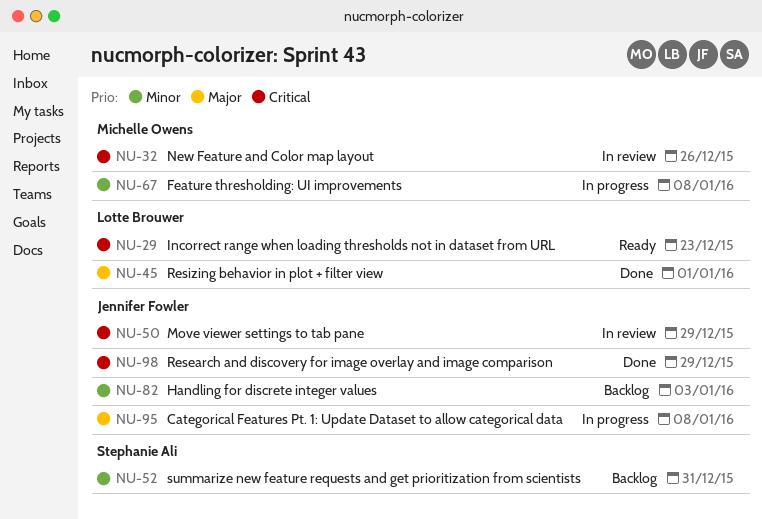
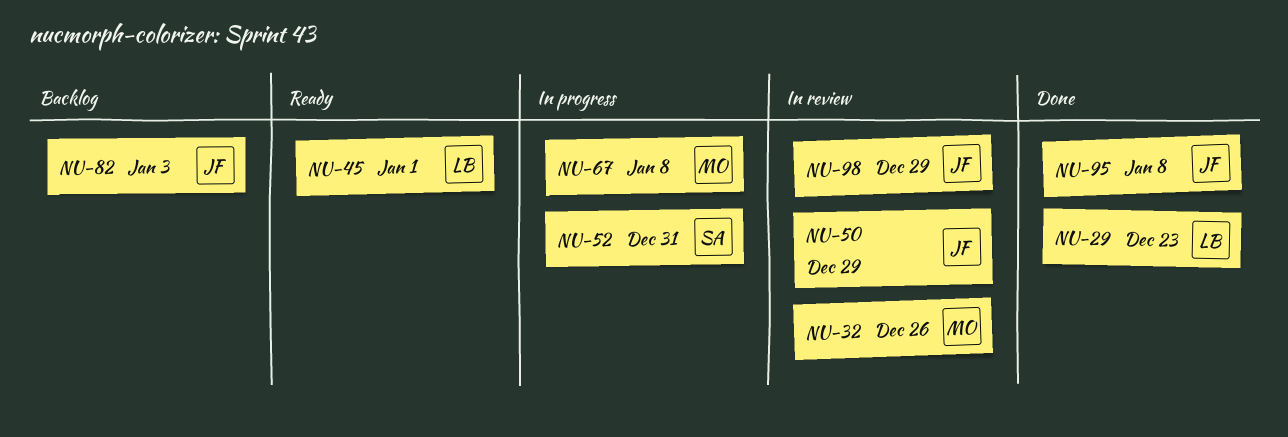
NU-29, status: Ready -> Done
NU-45, status: Done -> Ready
NU-52, status: Backlog -> In progress
NU-95, status: In progress -> Done
NU-98, status: Done -> In review

